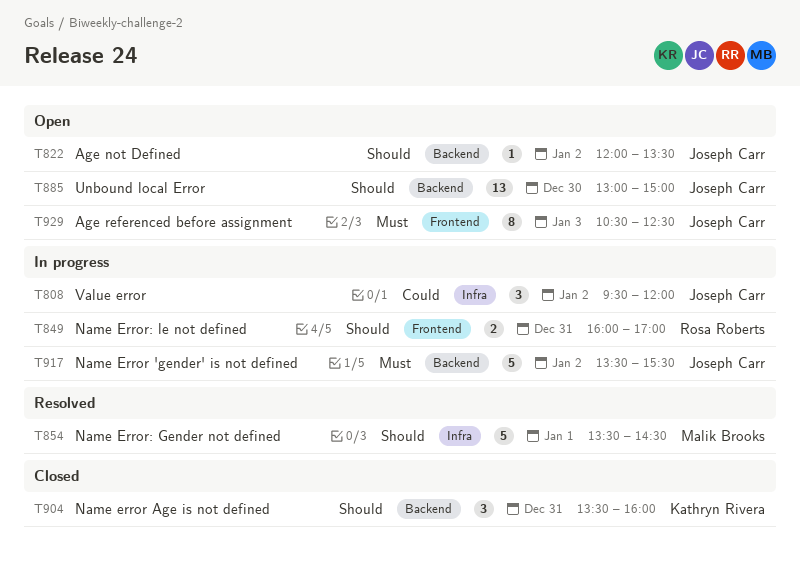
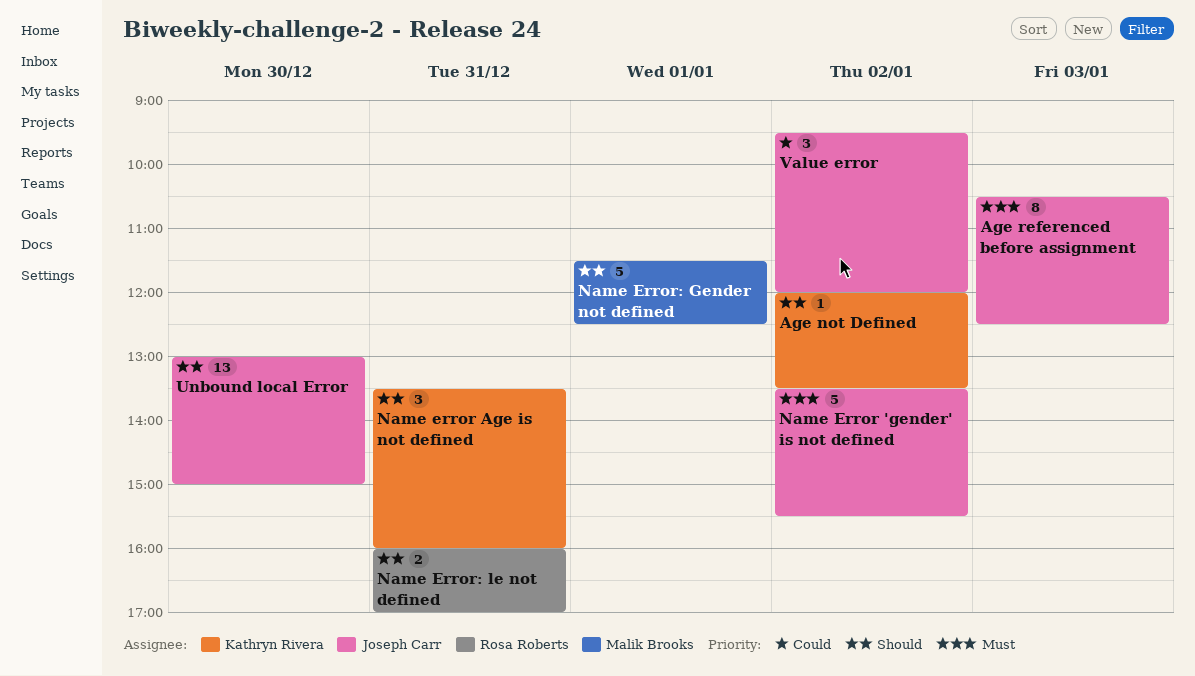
Age not Defined, owner: Joseph Carr -> Kathryn Rivera
Name Error: Gender not defined, begins: 13:30 -> 11:30
Name Error: Gender not defined, ends: 14:30 -> 12:30

